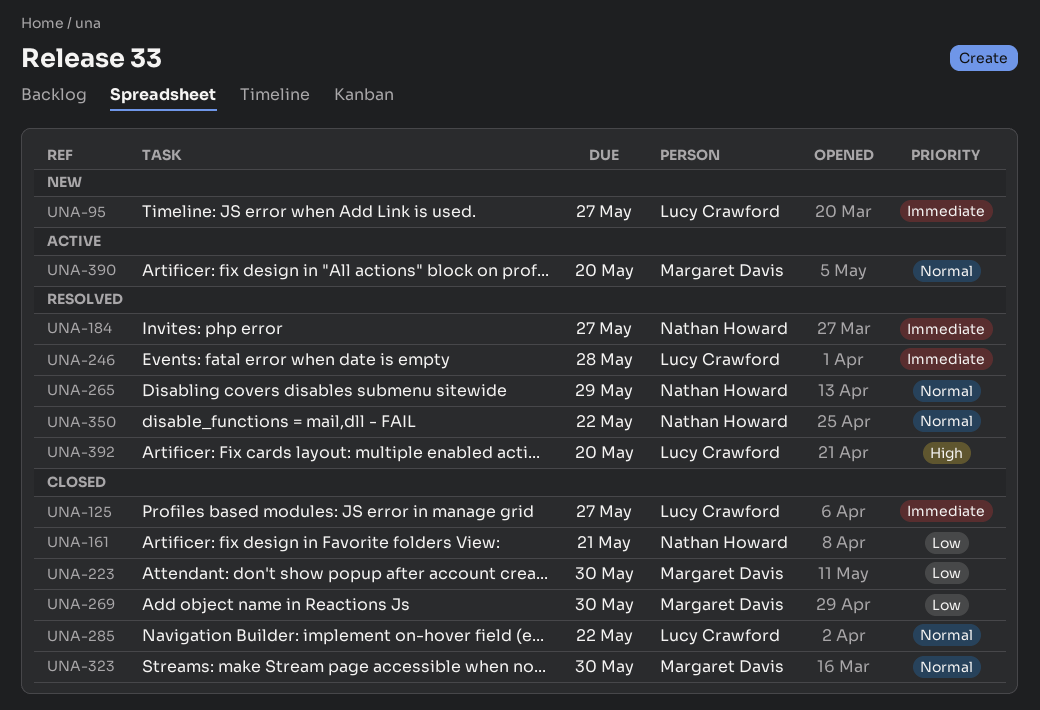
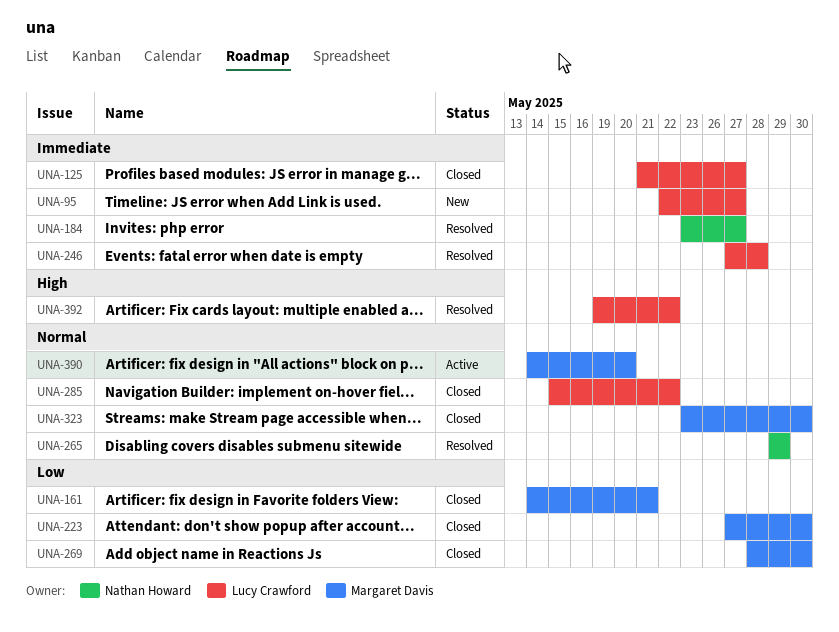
UNA-161, owner: Nathan Howard -> Margaret Davis
UNA-350: present -> none
UNA-392, due: May 20 -> May 22

